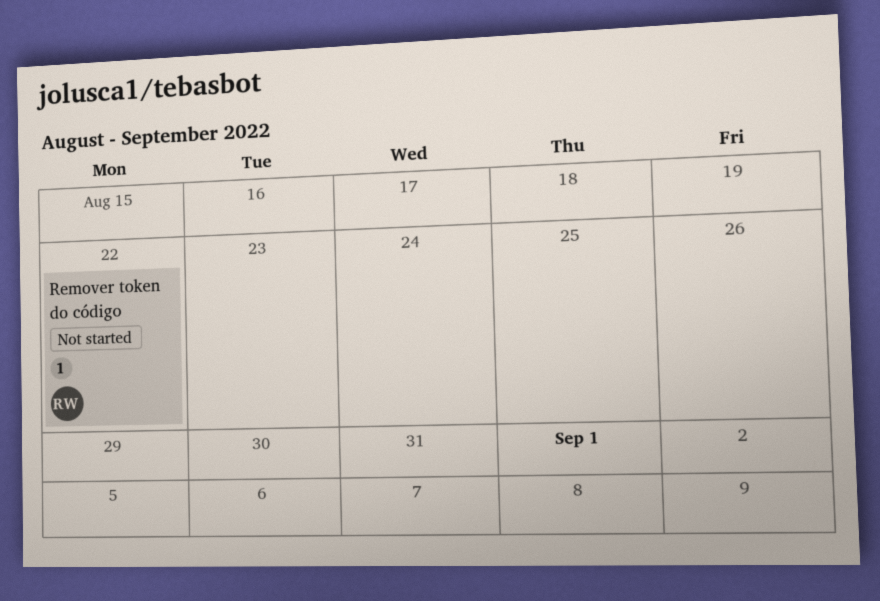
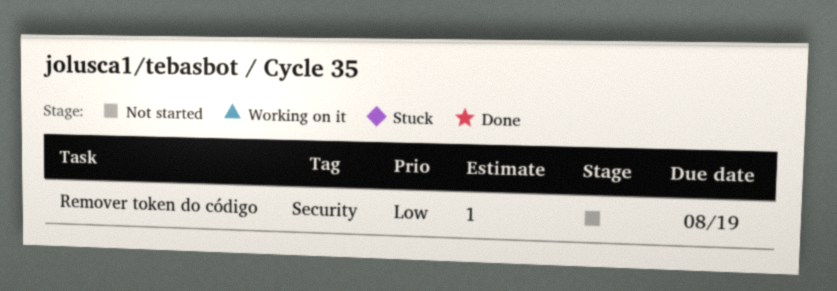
Remover token do código, due: Aug 22 -> Aug 19

